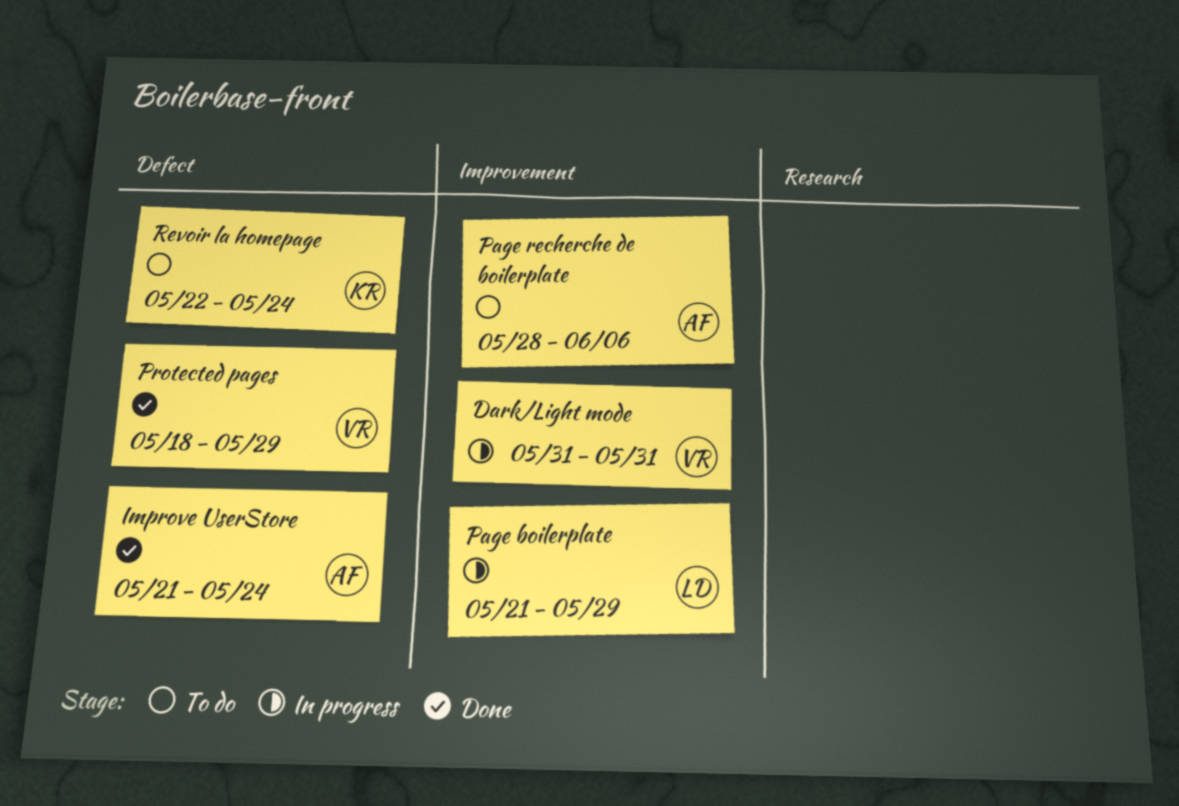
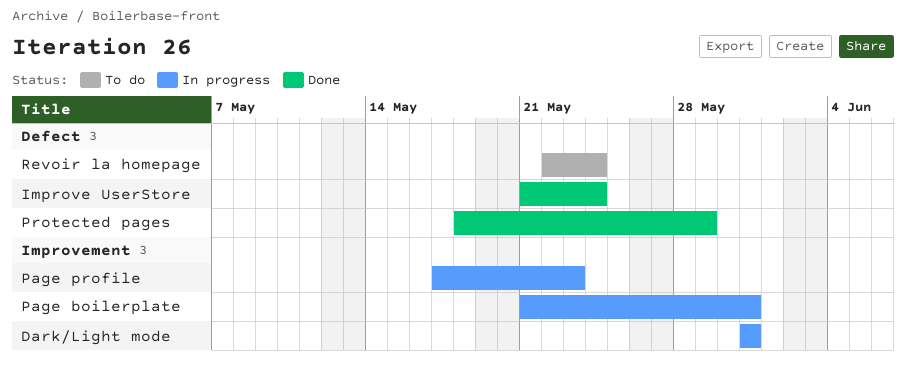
Page boilerplate, due: May 29 -> May 31
Page profile: none -> present
Page recherche de boilerplate: present -> none

